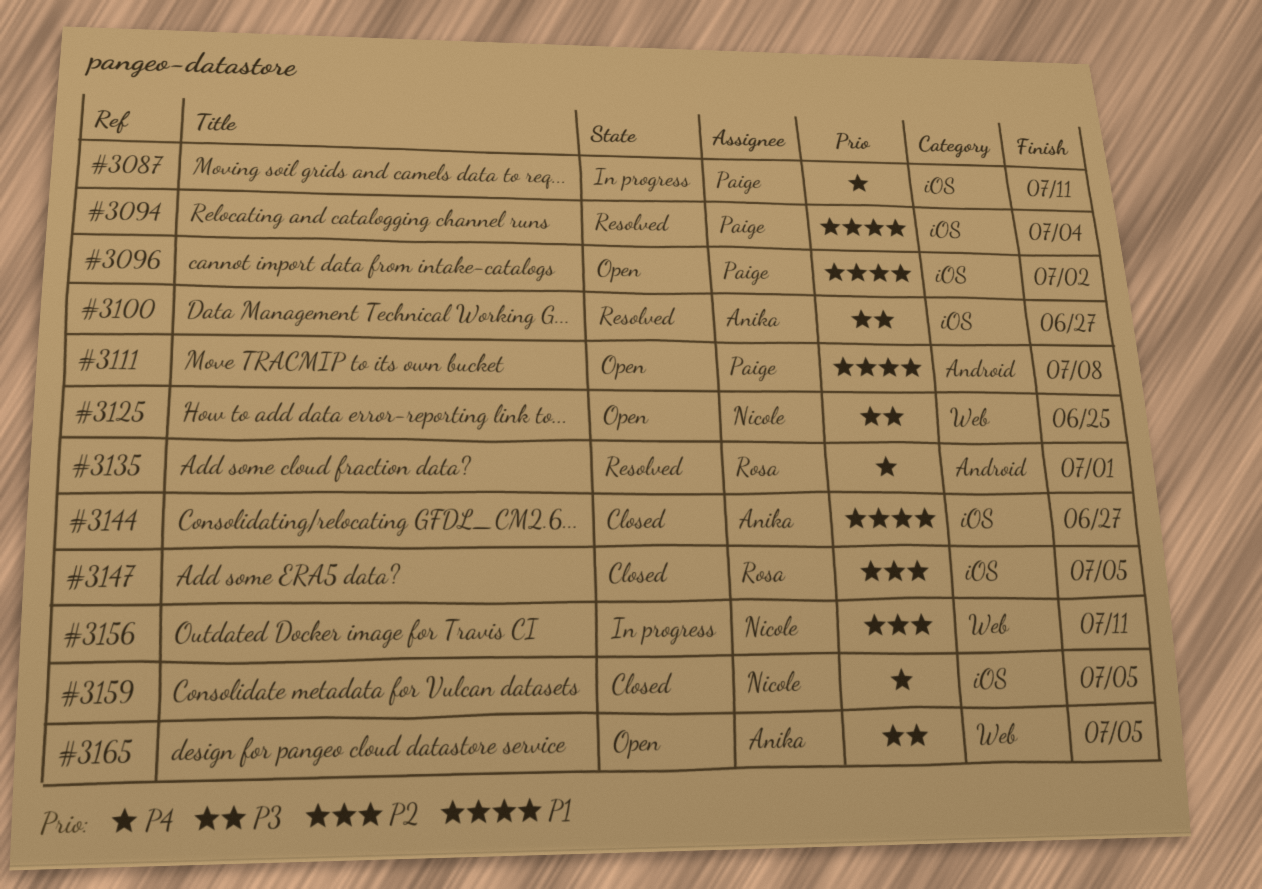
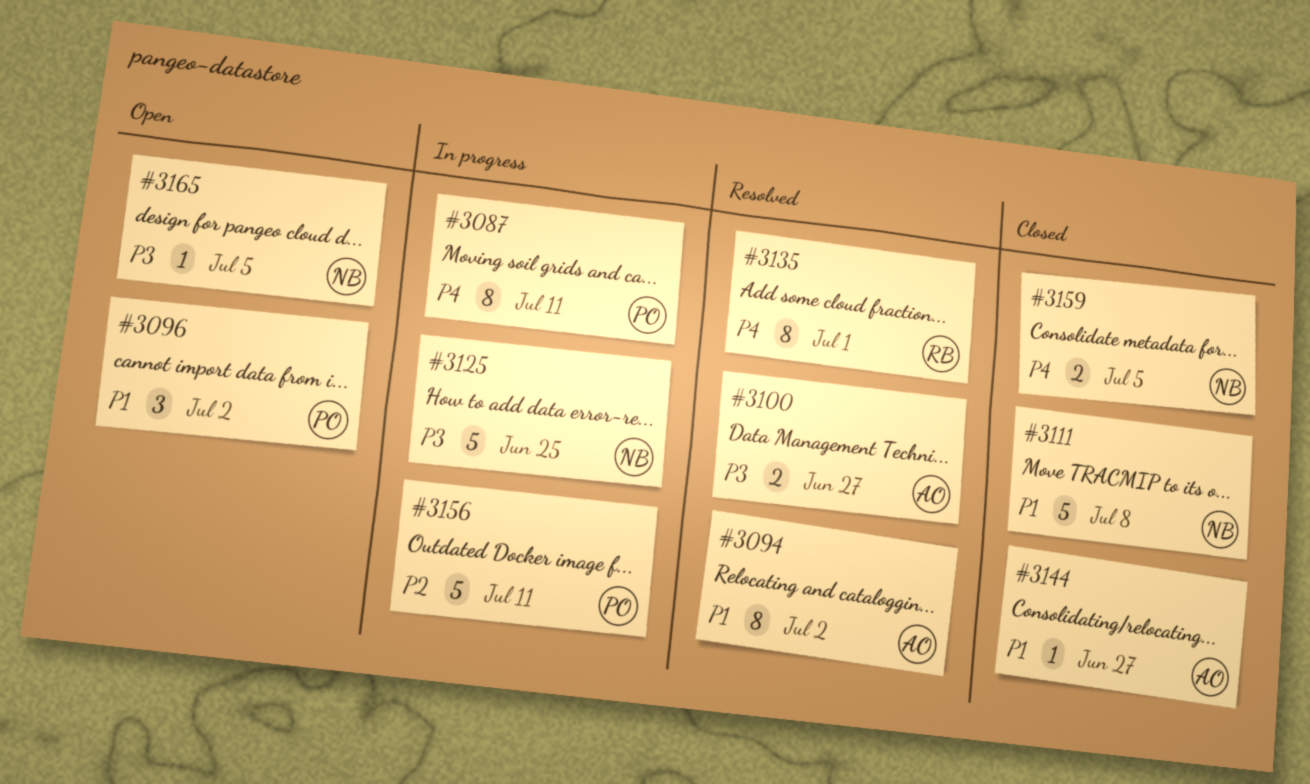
#3094, owner: Paige -> Anika
#3094, due: Jul 4 -> Jul 2
#3111, status: Open -> Closed
#3111, owner: Paige -> Nicole
#3125, status: Open -> In progress
#3147: present -> none
#3156, owner: Nicole -> Paige
#3165, owner: Anika -> Nicole

